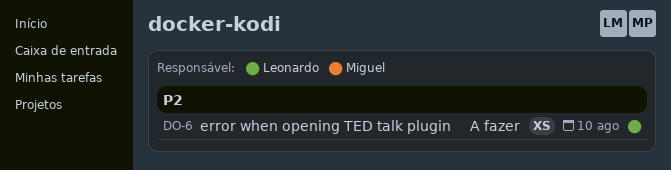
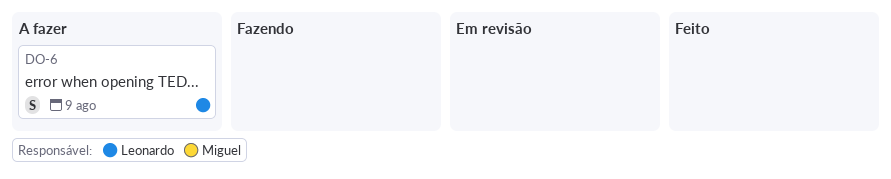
DO-6, estimate: XS -> S
DO-6, due: Aug 10 -> Aug 9

